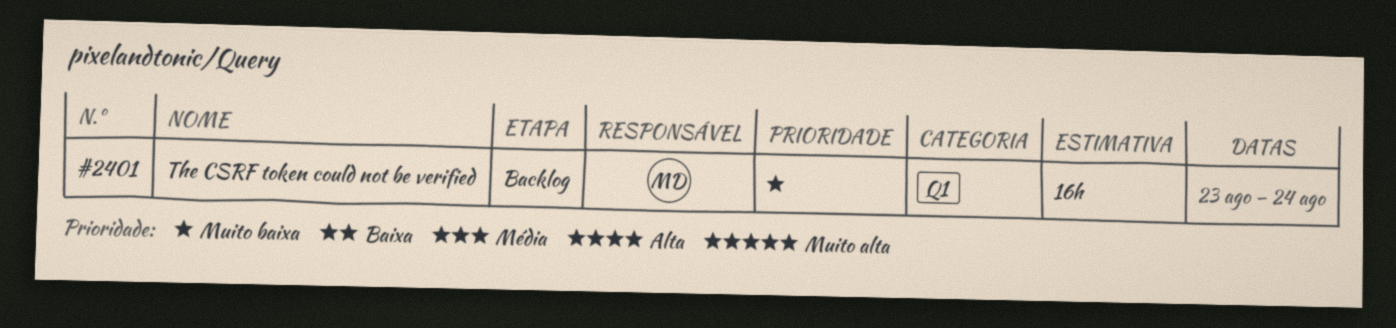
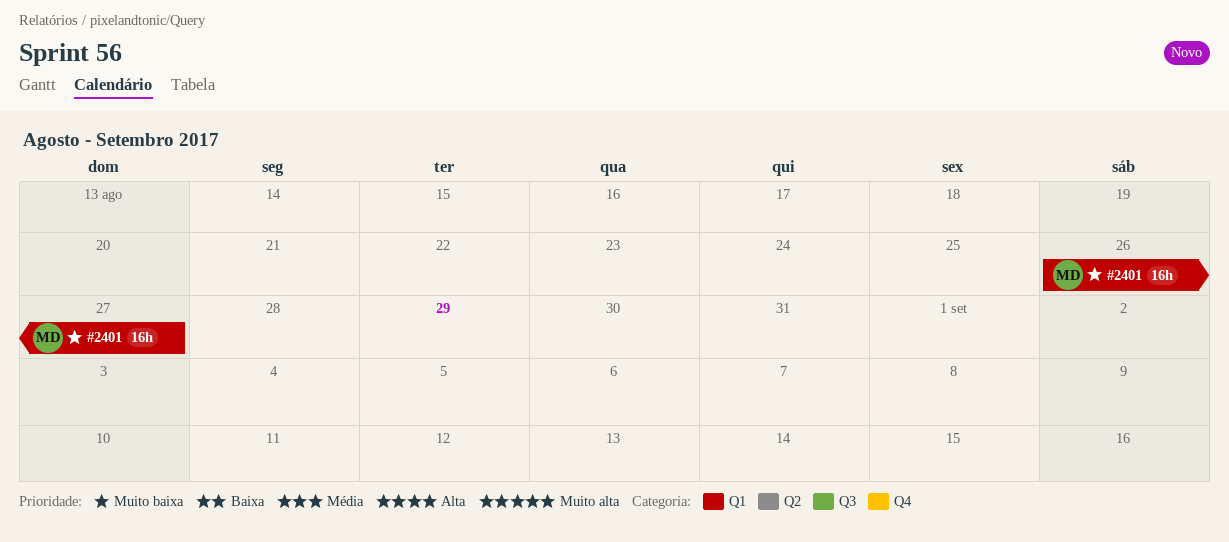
#2401, start: Aug 23 -> Aug 26
#2401, due: Aug 24 -> Aug 27

